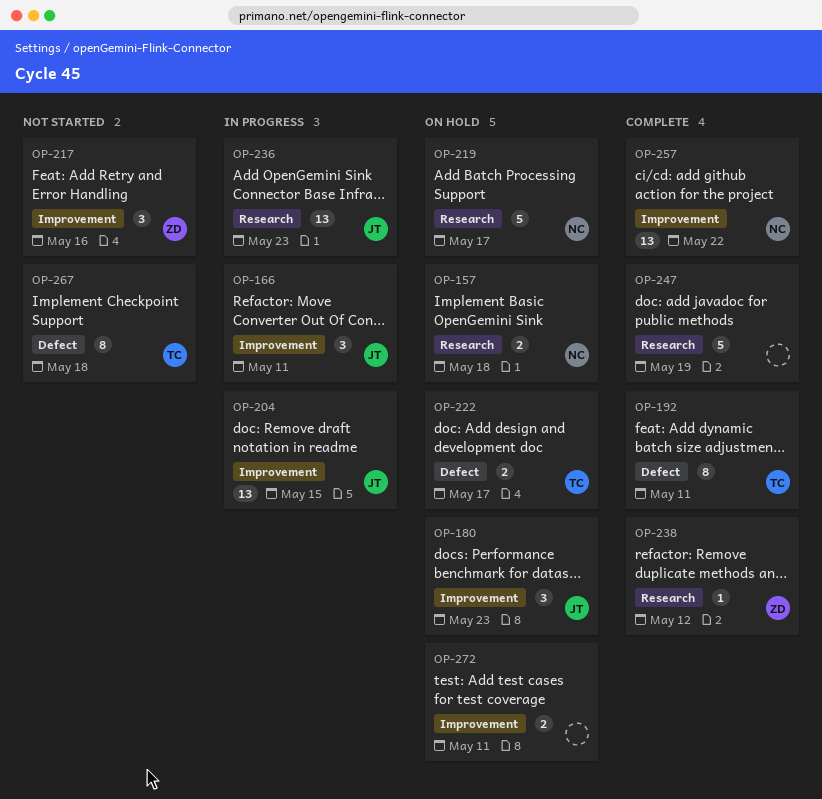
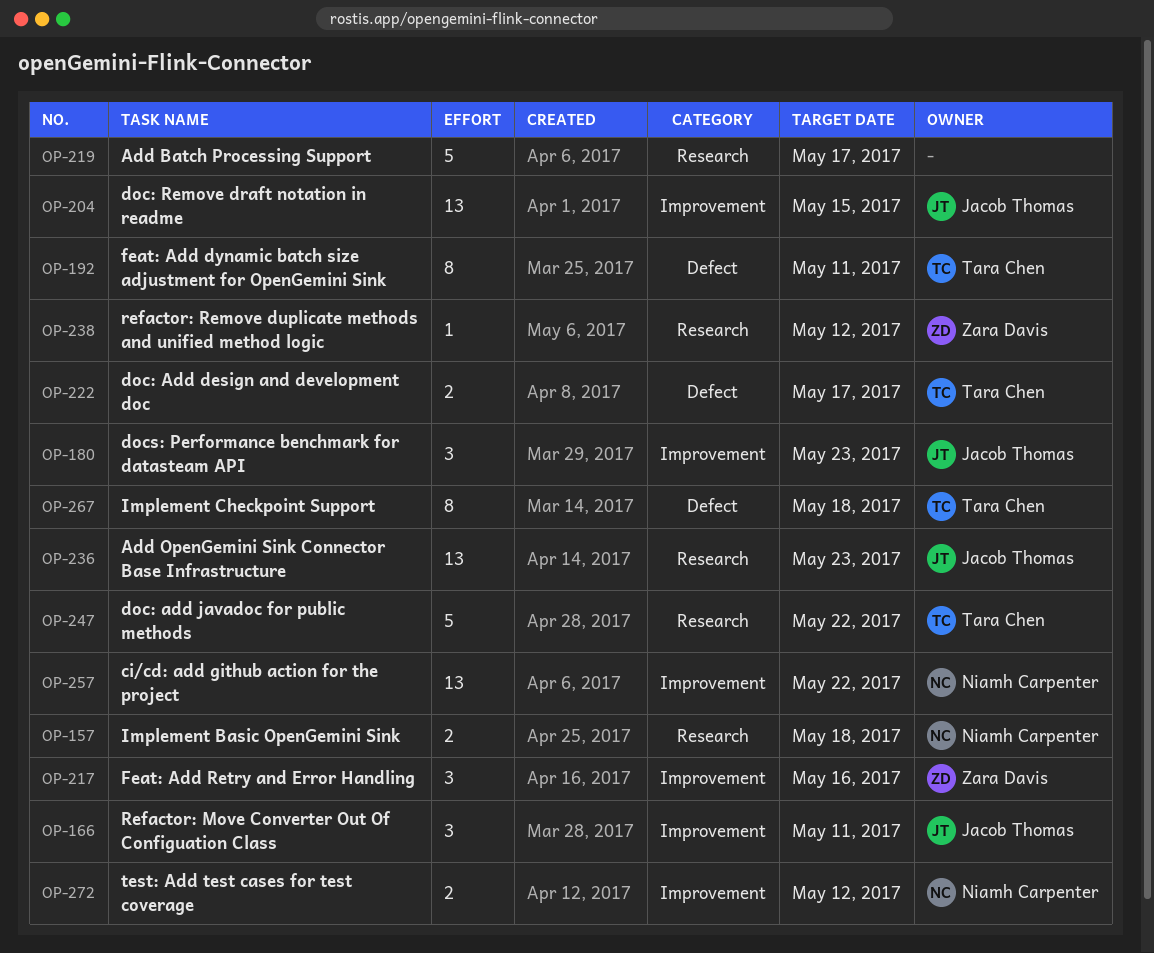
OP-219, owner: Niamh Carpenter -> none
OP-247, owner: none -> Tara Chen
OP-247, due: May 19 -> May 22
OP-272, owner: none -> Niamh Carpenter
OP-272, due: May 11 -> May 12

